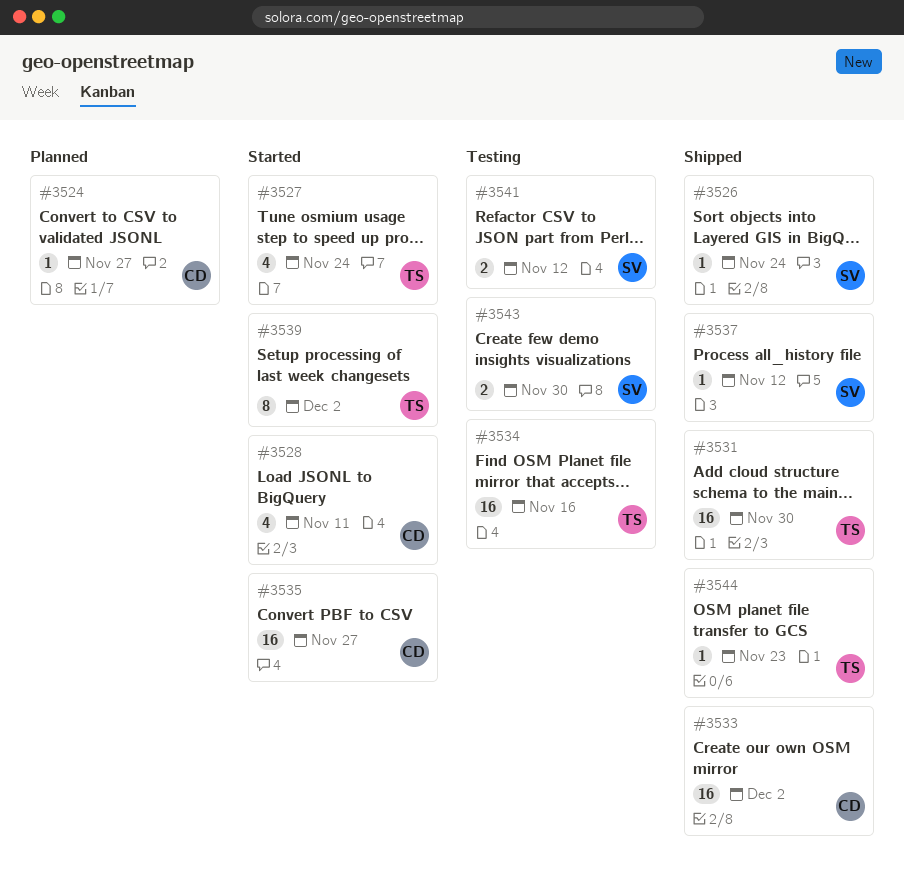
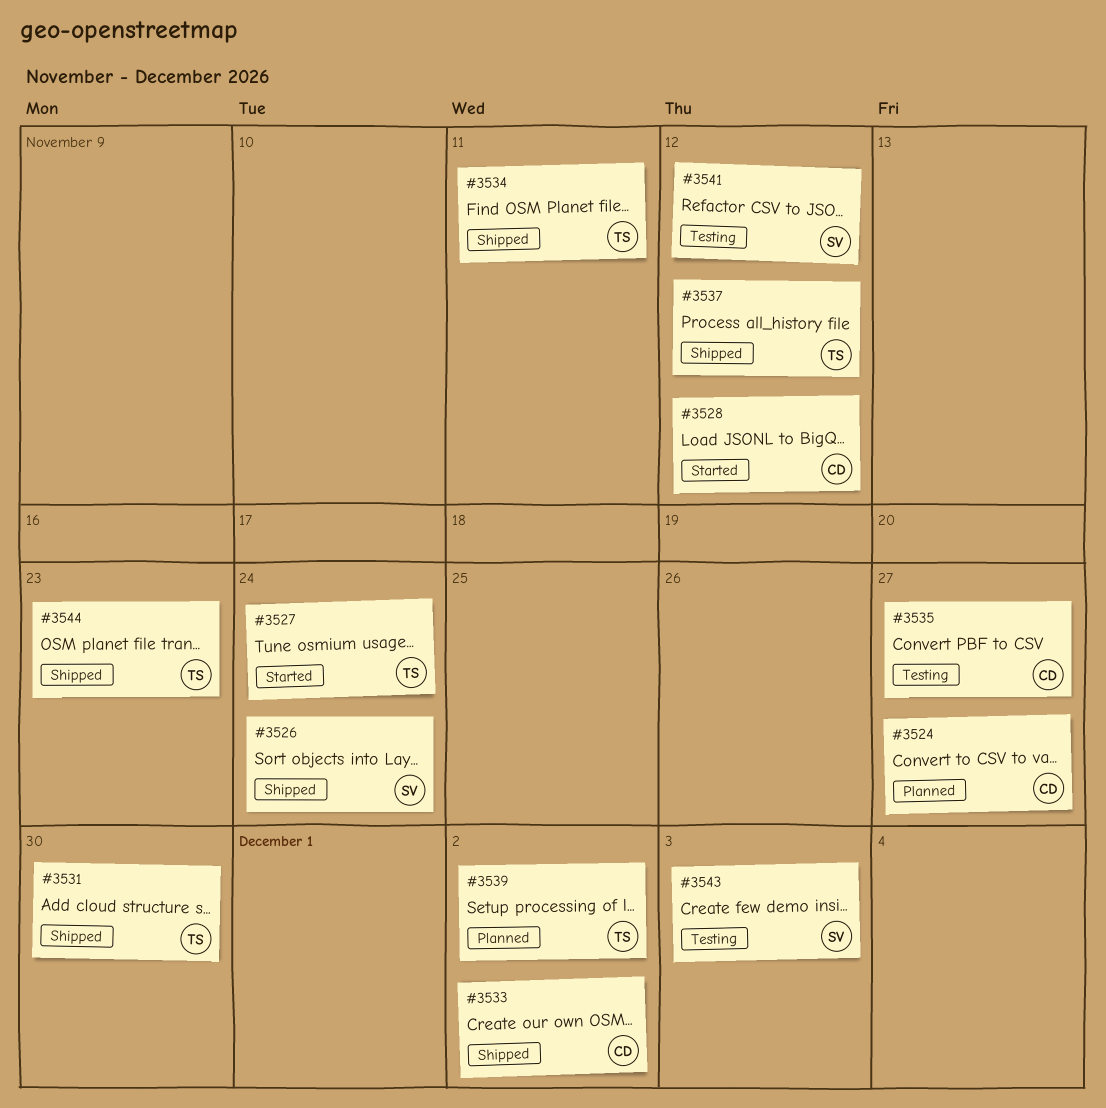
#3528, due: Nov 11 -> Nov 12
#3534, status: Testing -> Shipped
#3534, due: Nov 16 -> Nov 11
#3535, status: Started -> Testing
#3537, owner: SV -> TS
#3539, status: Started -> Planned
#3543, due: Nov 30 -> Dec 3

